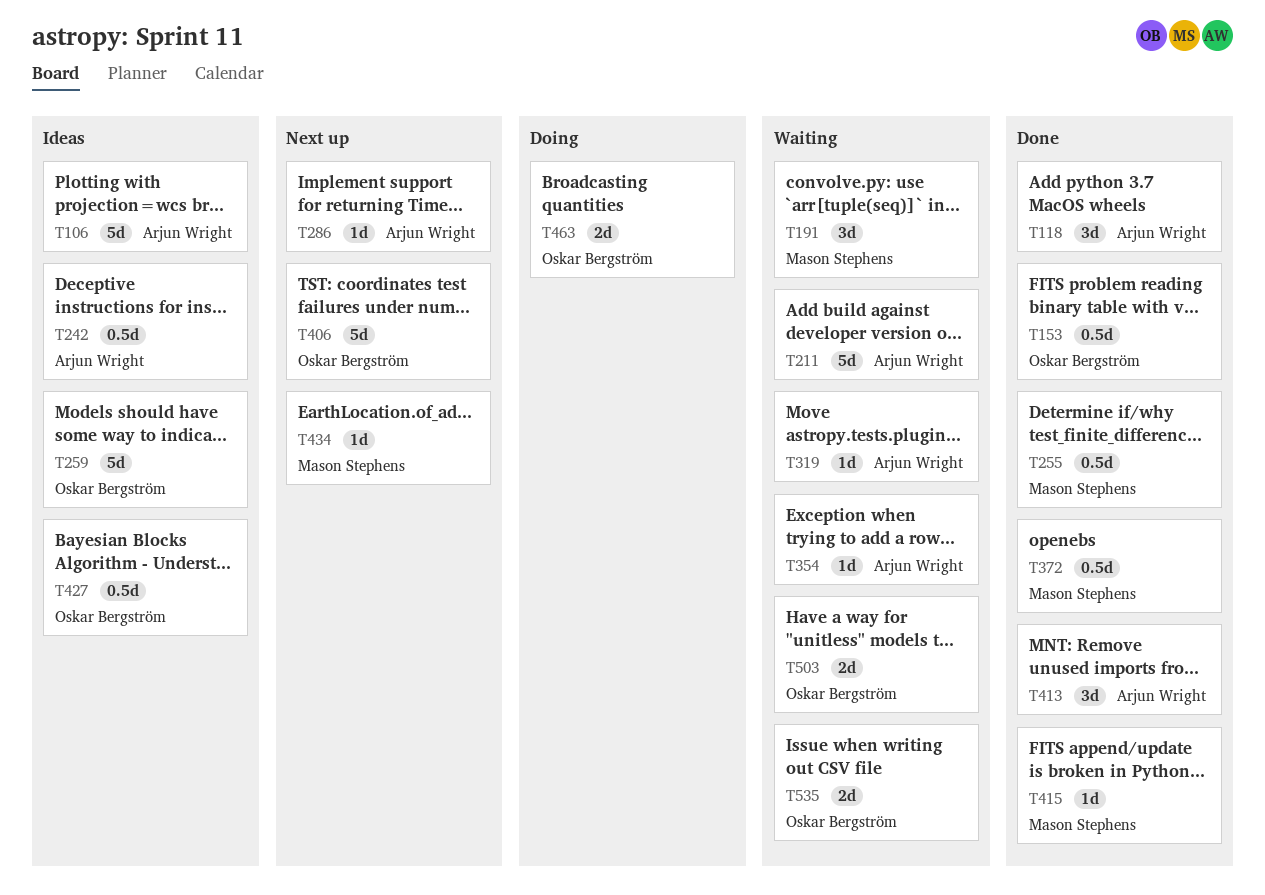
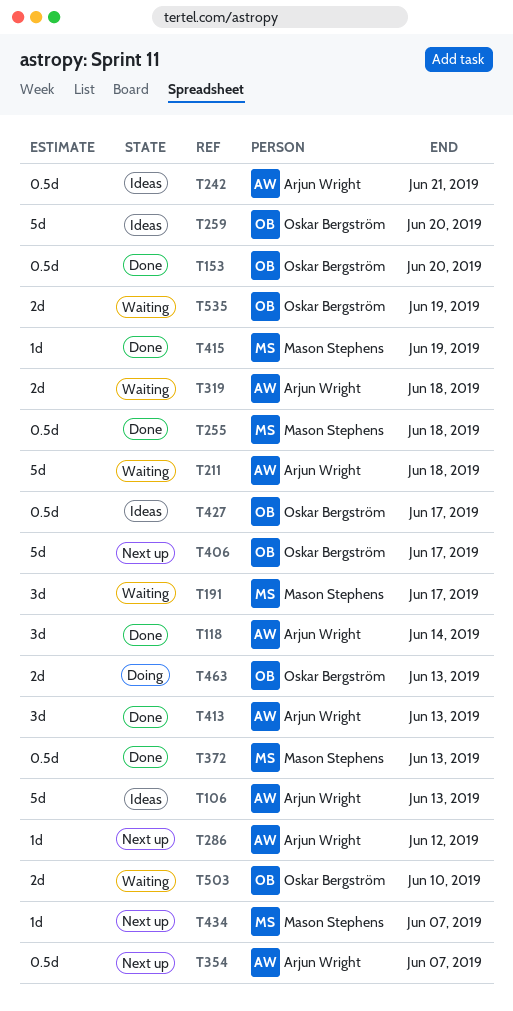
T319, estimate: 1d -> 2d
T354, status: Waiting -> Next up
T354, estimate: 1d -> 0.5d

